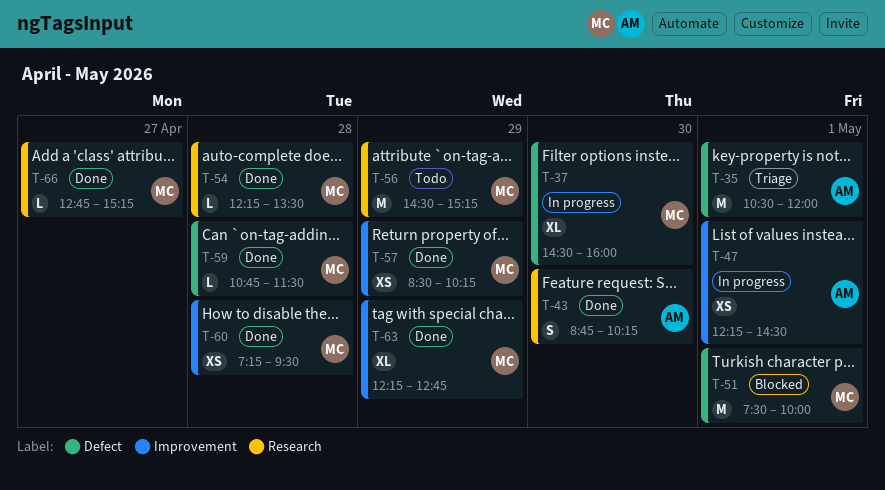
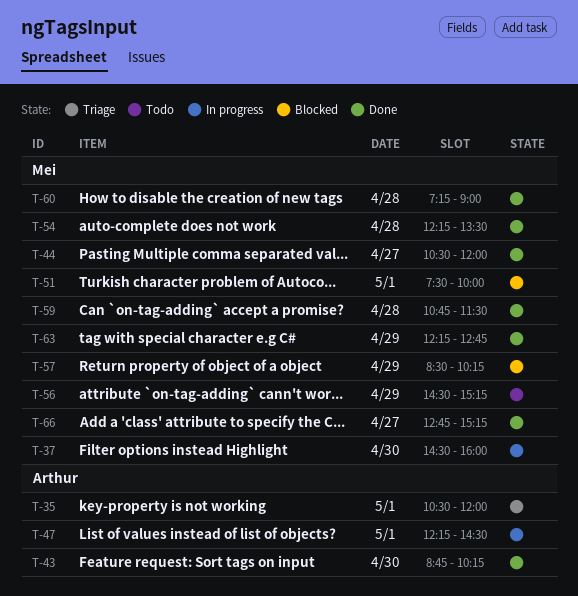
T-44: none -> present
T-57, status: Done -> Blocked
T-60, ends: 09:30 -> 09:00

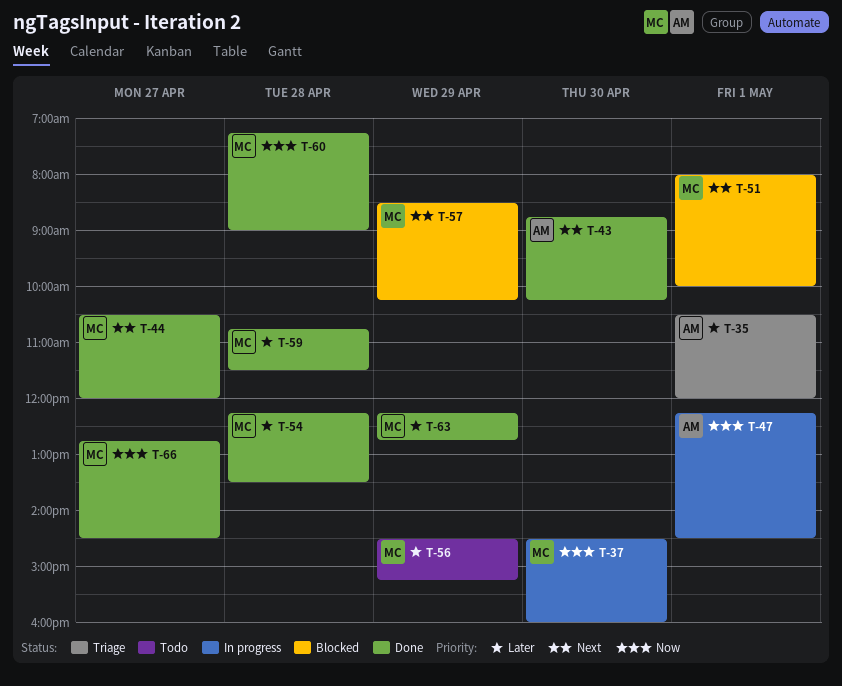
T-51, begins: 07:30 -> 08:00
T-66, ends: 15:15 -> 14:30

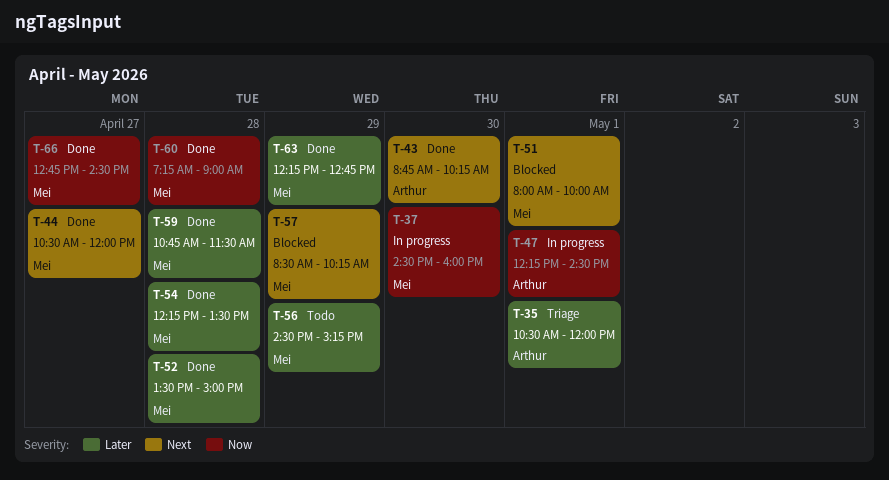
T-52: none -> present

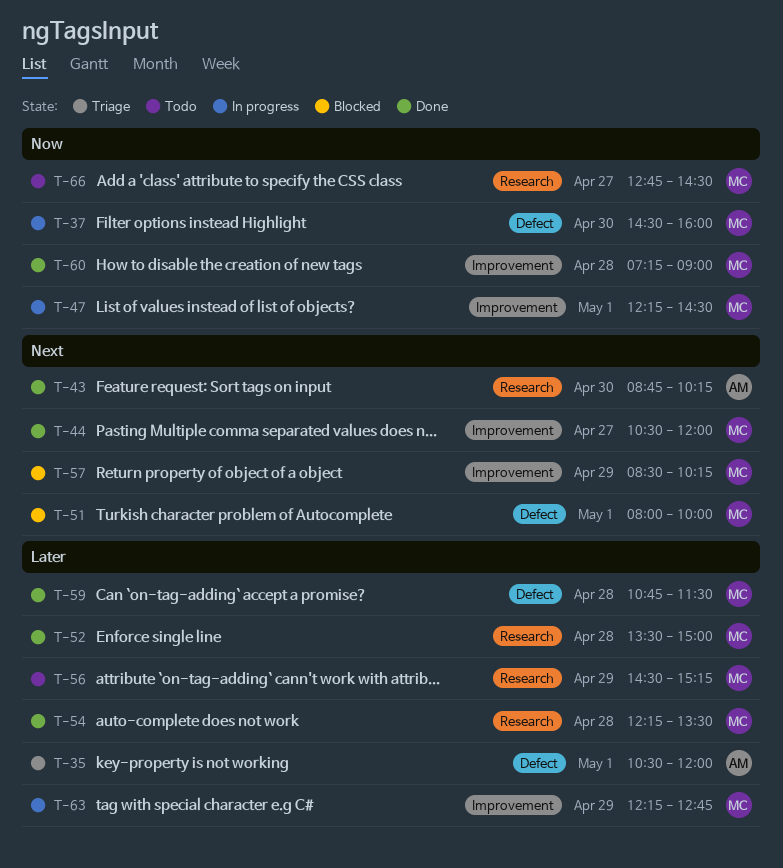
T-47, owner: Arthur -> Mei
T-63, status: Done -> In progress
T-66, status: Done -> Todo

